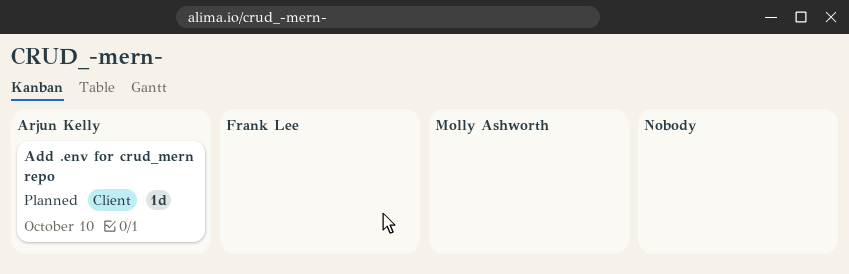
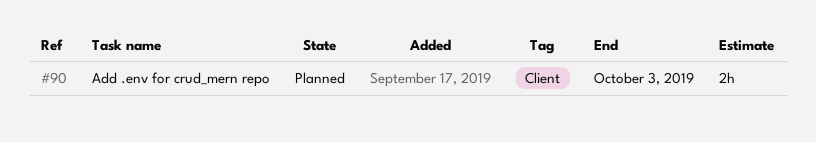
Add .env for crud_mern repo, estimate: 1d -> 2h
Add .env for crud_mern repo, due: Oct 10 -> Oct 3

